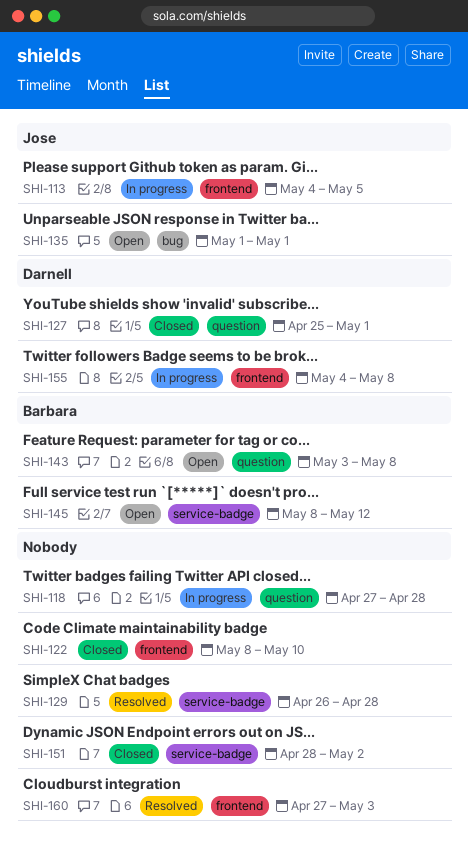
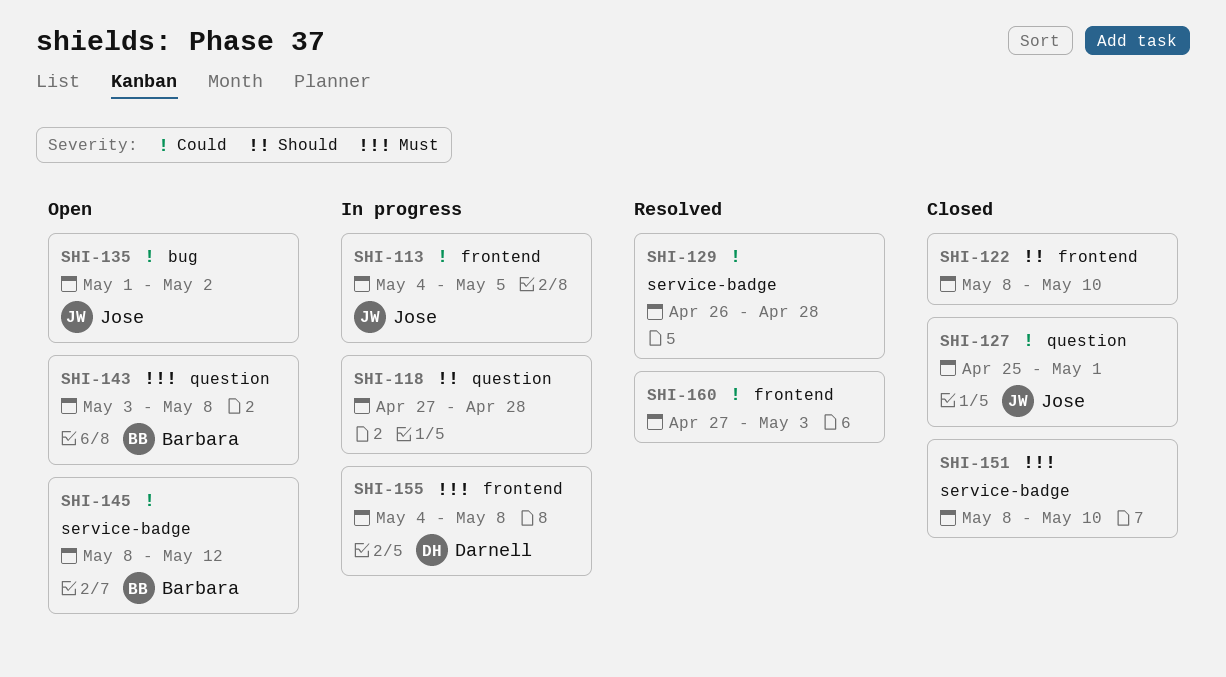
SHI-127, owner: Darnell -> Jose
SHI-135, due: May 1 -> May 2
SHI-151, start: Apr 28 -> May 8
SHI-151, due: May 2 -> May 10

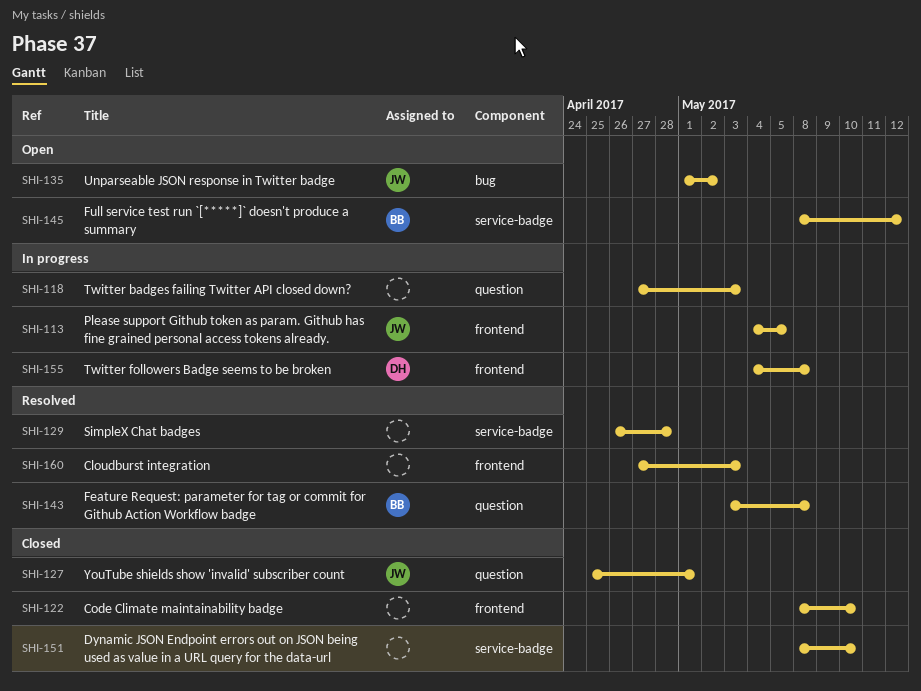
SHI-118, due: Apr 28 -> May 3
SHI-143, status: Open -> Resolved

